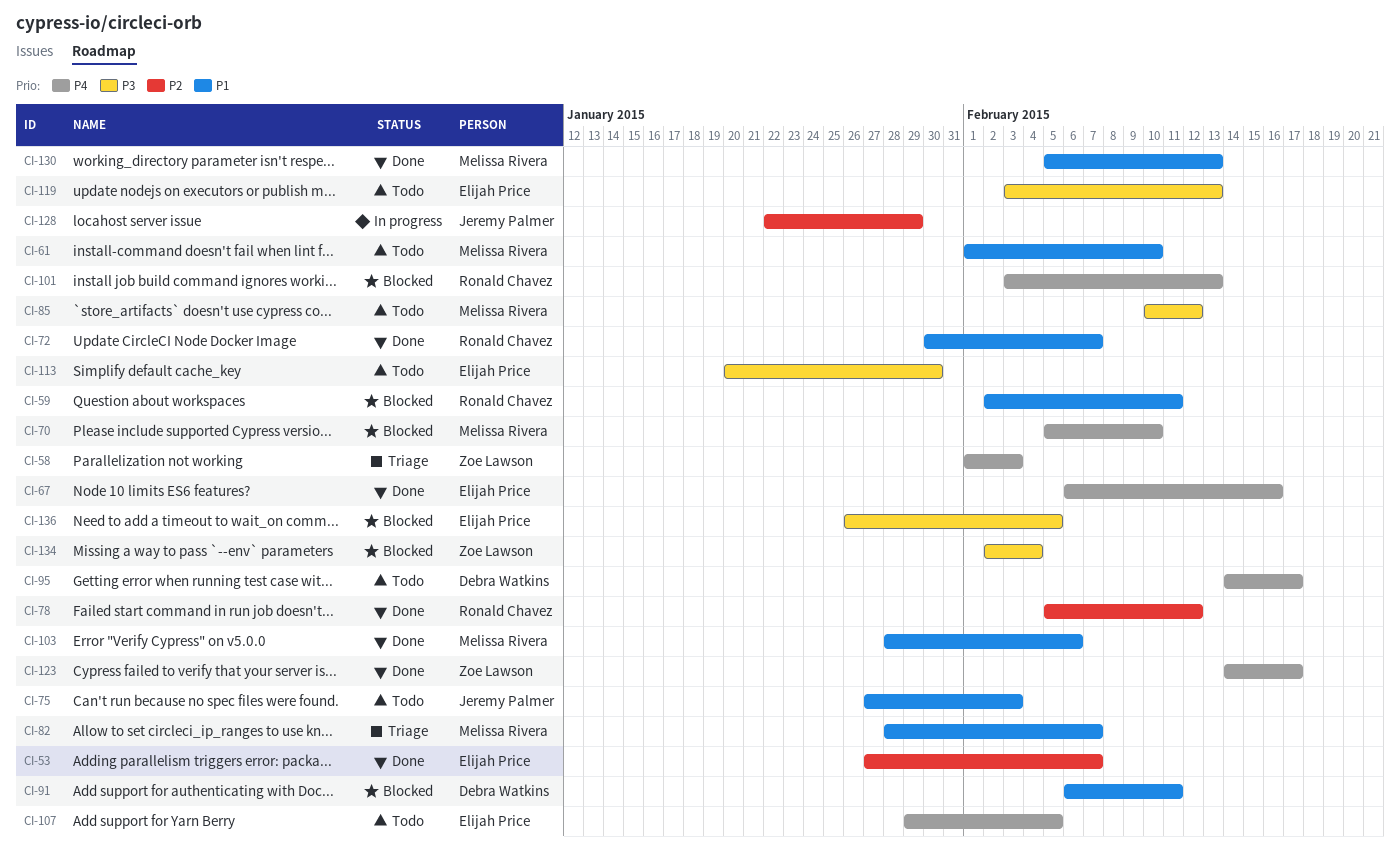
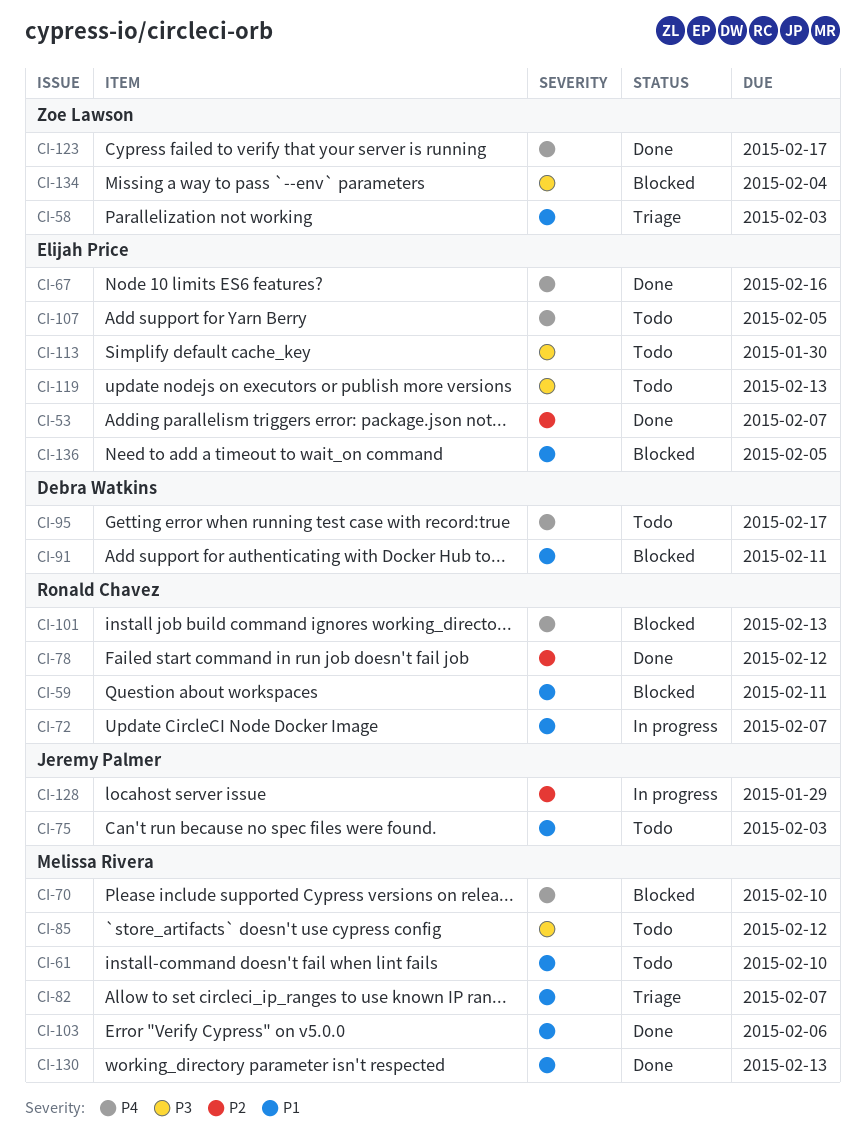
CI-58, priority: P4 -> P1
CI-72, status: Done -> In progress
CI-136, priority: P3 -> P1

